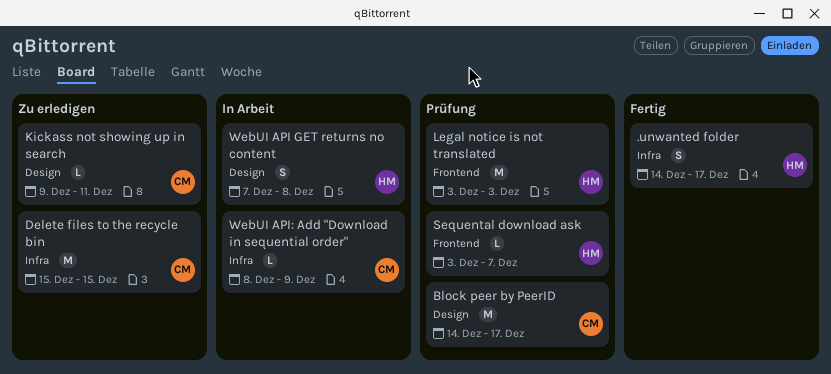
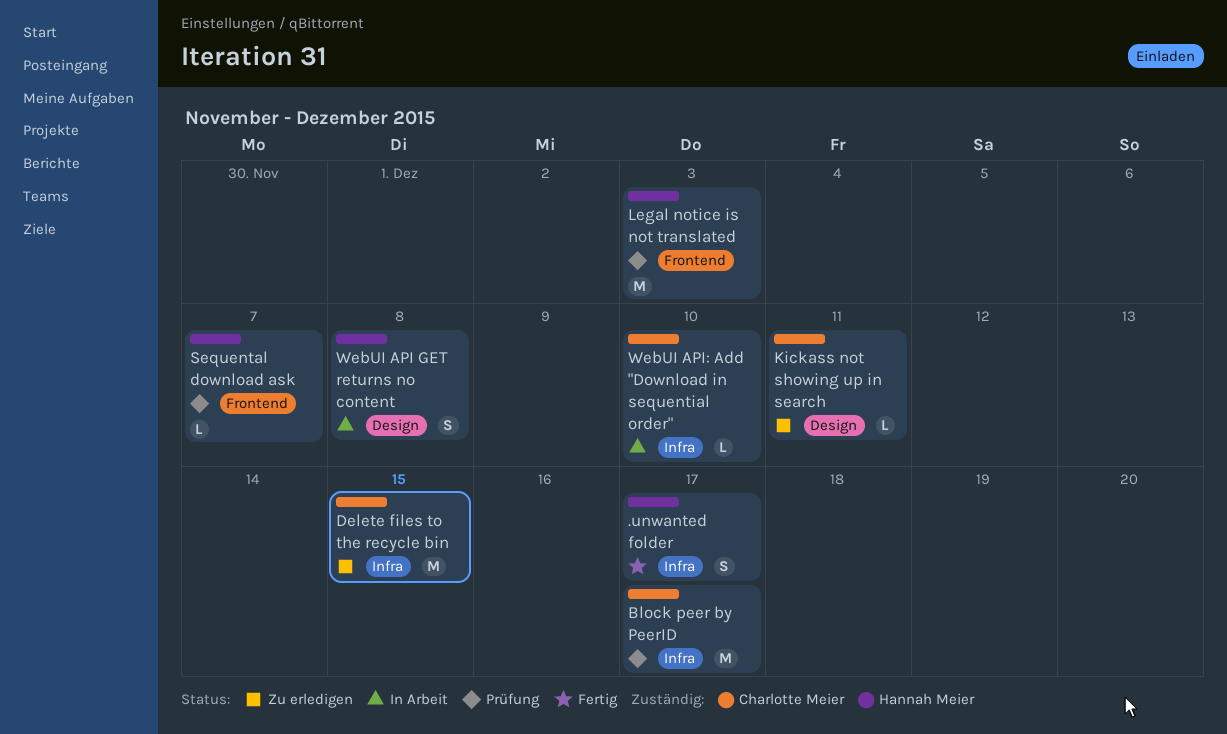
Block peer by PeerID, label: Design -> Infra
WebUI API: Add "Download in sequential order", due: Dec 9 -> Dec 10

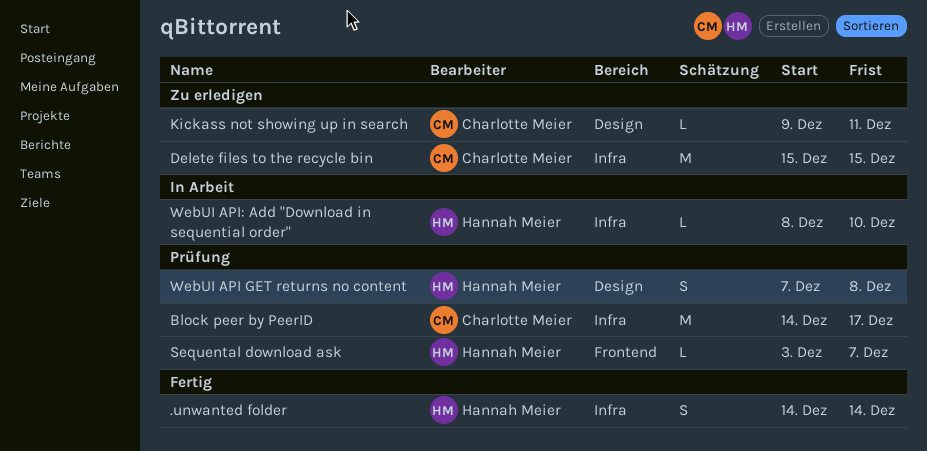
.unwanted folder, due: Dec 17 -> Dec 14
Legal notice is not translated: present -> none
WebUI API GET returns no content, status: In Arbeit -> Prüfung
WebUI API: Add "Download in sequential order", owner: Charlotte Meier -> Hannah Meier

